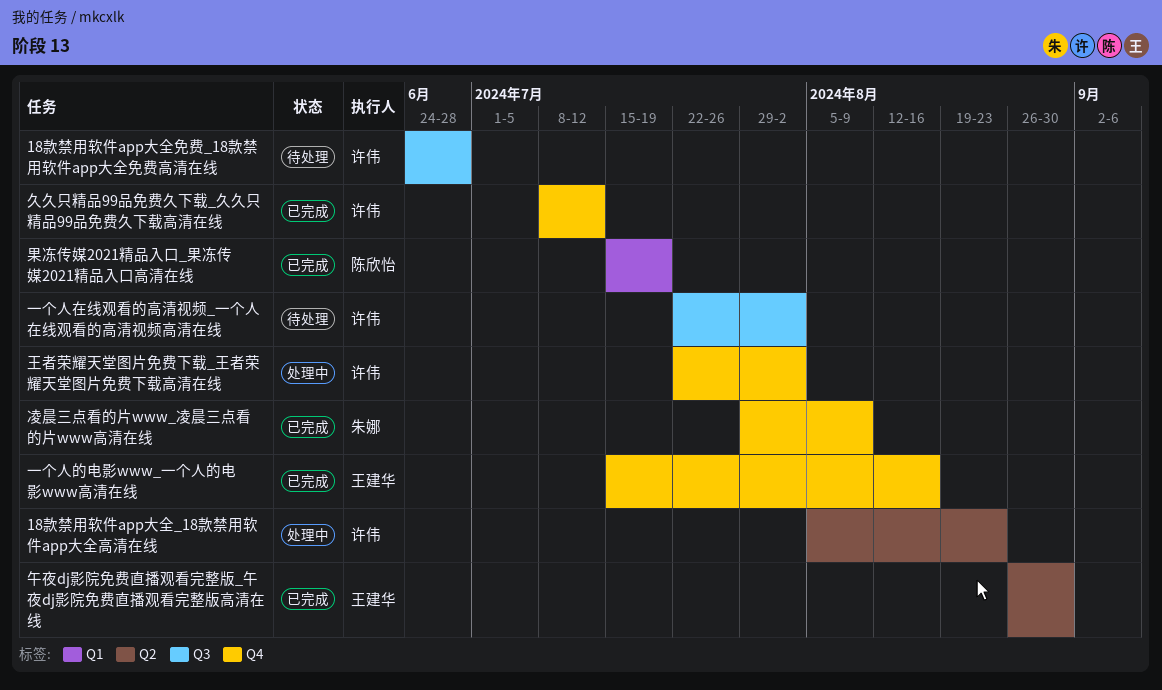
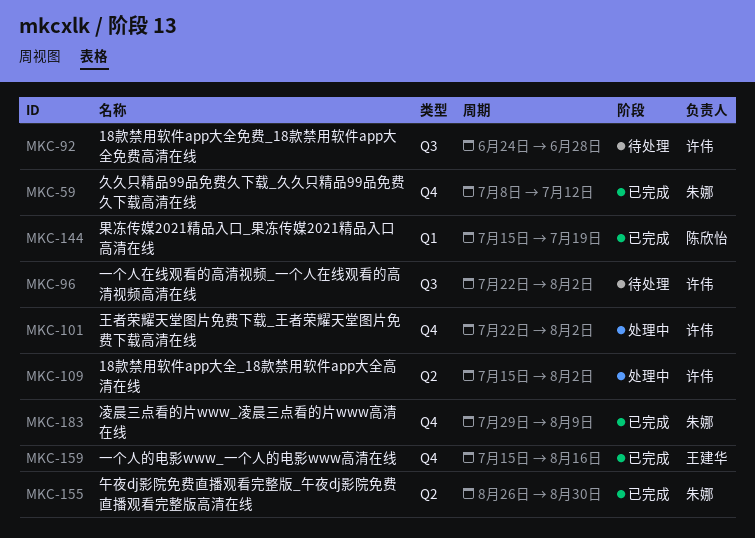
18款禁用软件app大全_18款禁用软件app大全高清在线, start: Aug 5 -> Jul 15
18款禁用软件app大全_18款禁用软件app大全高清在线, due: Aug 23 -> Aug 2
久久只精品99品免费久下载_久久只精品99品免费久下载高清在线, owner: 许伟 -> 朱娜
午夜dj影院免费直播观看完整版_午夜dj影院免费直播观看完整版高清在线, owner: 王建华 -> 朱娜

